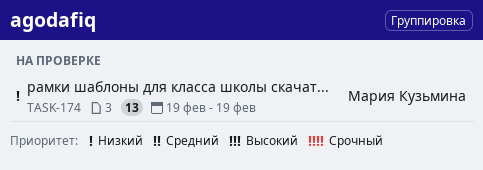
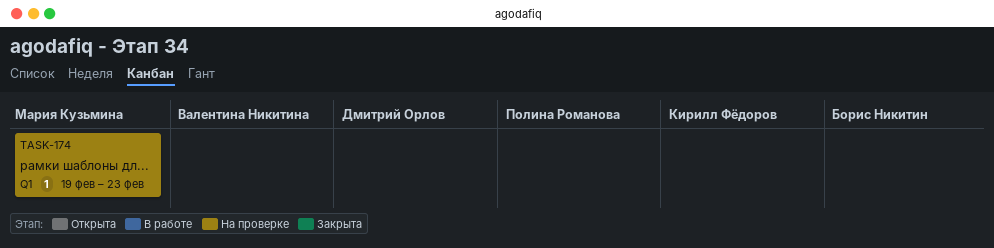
TASK-174, estimate: 13 -> 1
TASK-174, due: Feb 19 -> Feb 23

